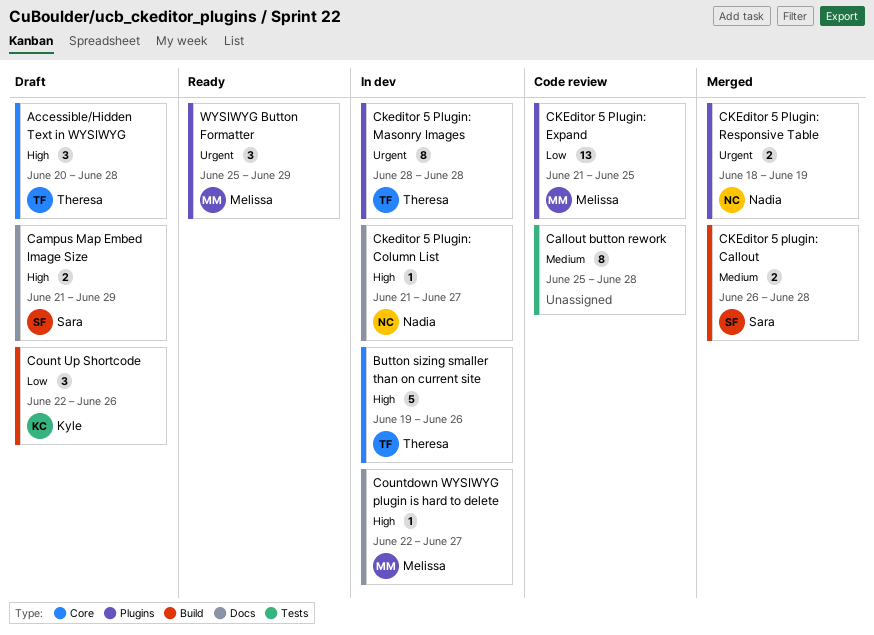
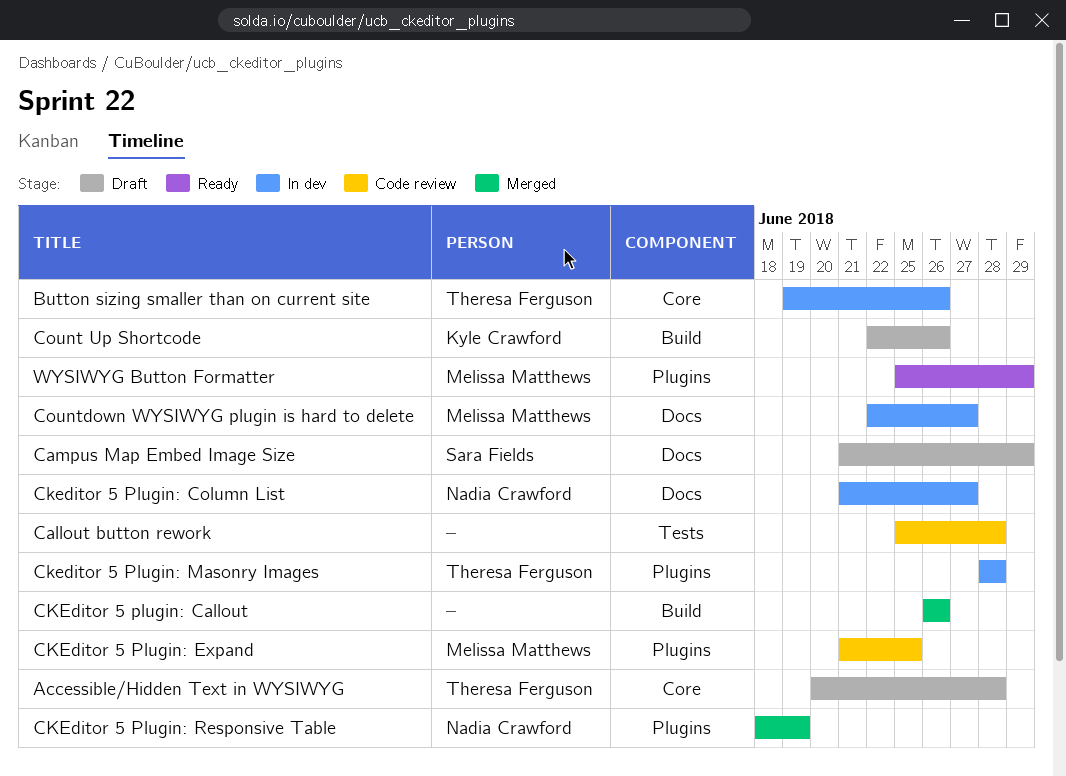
CKEditor 5 plugin: Callout, owner: Sara Fields -> none
CKEditor 5 plugin: Callout, due: Jun 28 -> Jun 26

